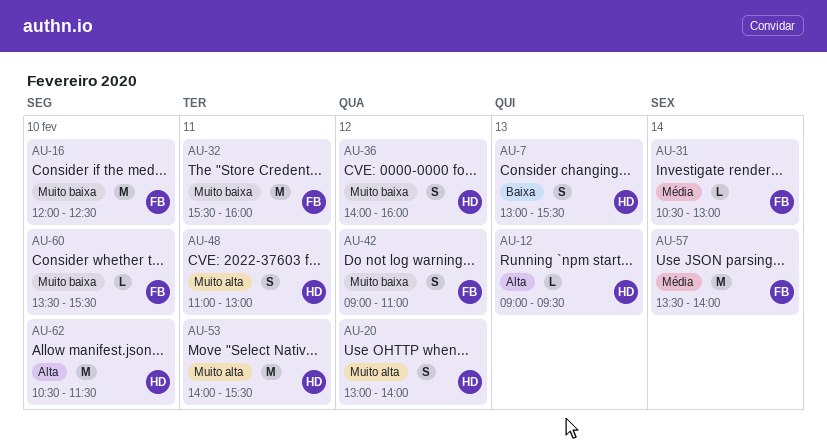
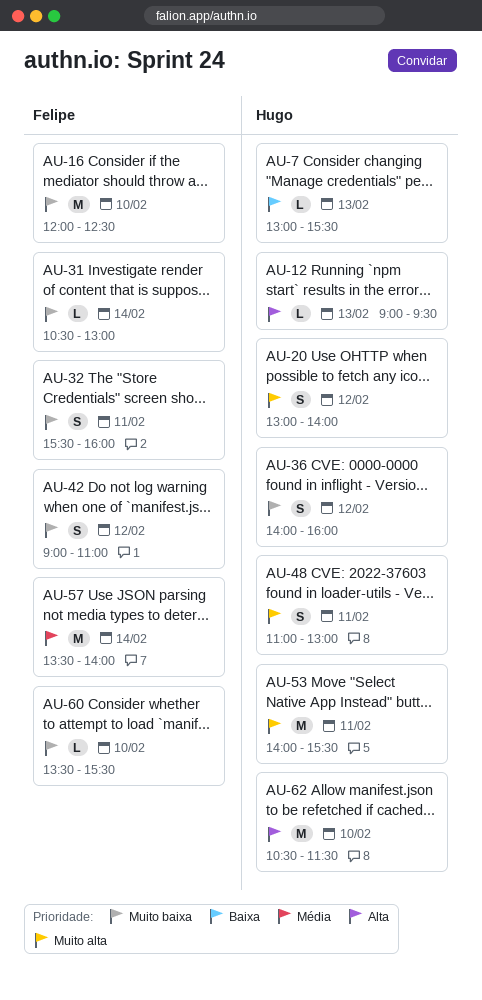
AU-7, estimate: S -> L
AU-31, priority: Média -> Muito baixa
AU-32, estimate: M -> S

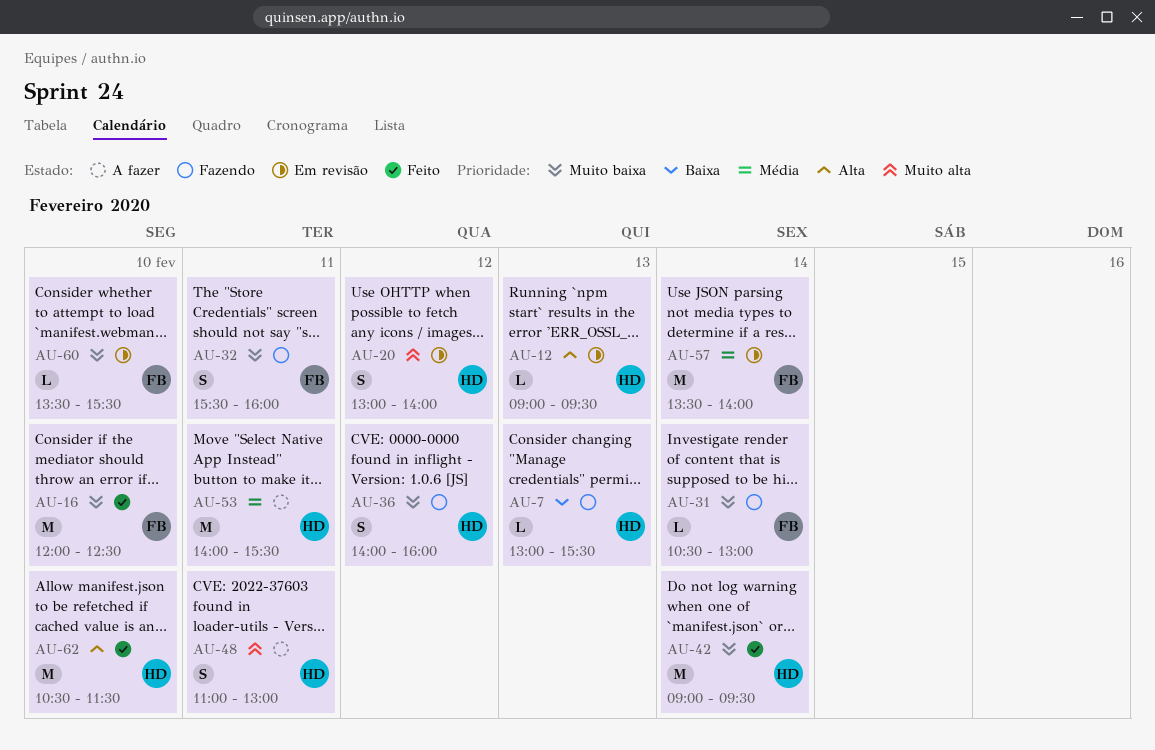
AU-42, owner: Felipe -> Hugo
AU-42, estimate: S -> M
AU-42, day: Feb 12 -> Feb 14
AU-42, ends: 11:00 -> 09:30
AU-53, priority: Muito alta -> Média

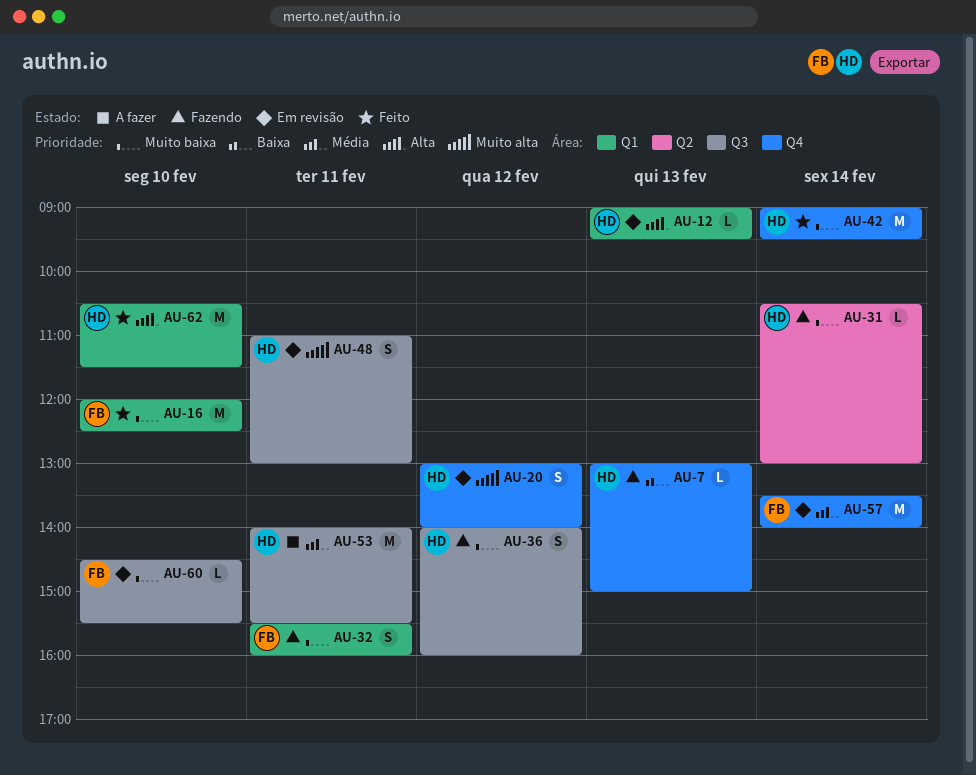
AU-7, ends: 15:30 -> 15:00
AU-31, owner: FB -> HD
AU-48, status: A fazer -> Em revisão
AU-60, begins: 13:30 -> 14:30

